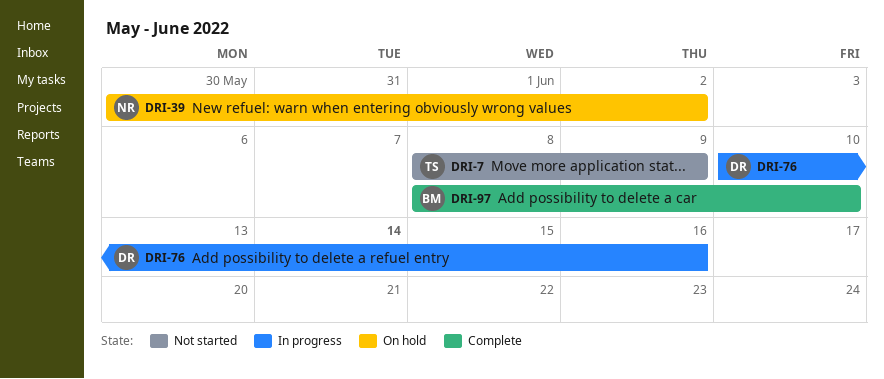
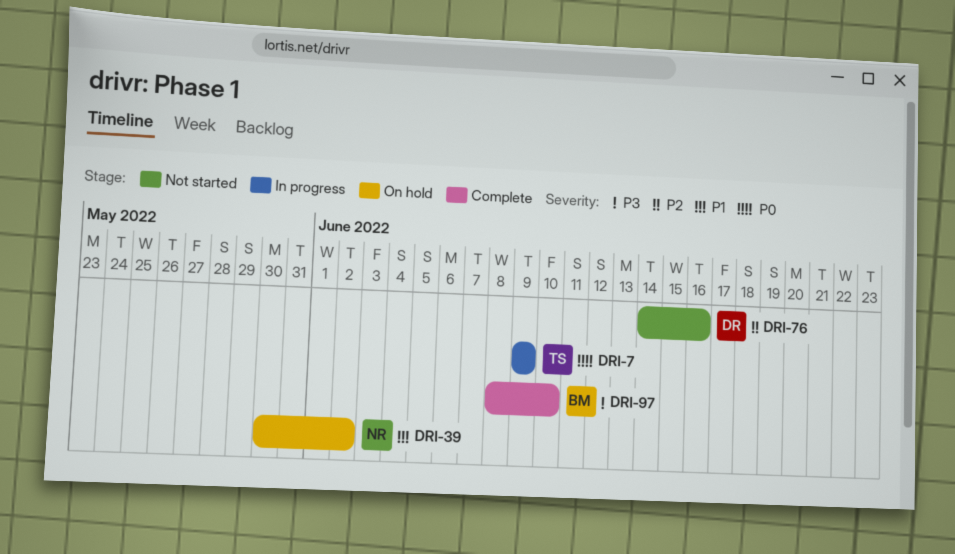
DRI-7, status: Not started -> In progress
DRI-7, start: Jun 8 -> Jun 9
DRI-76, status: In progress -> Not started
DRI-76, start: Jun 10 -> Jun 14

